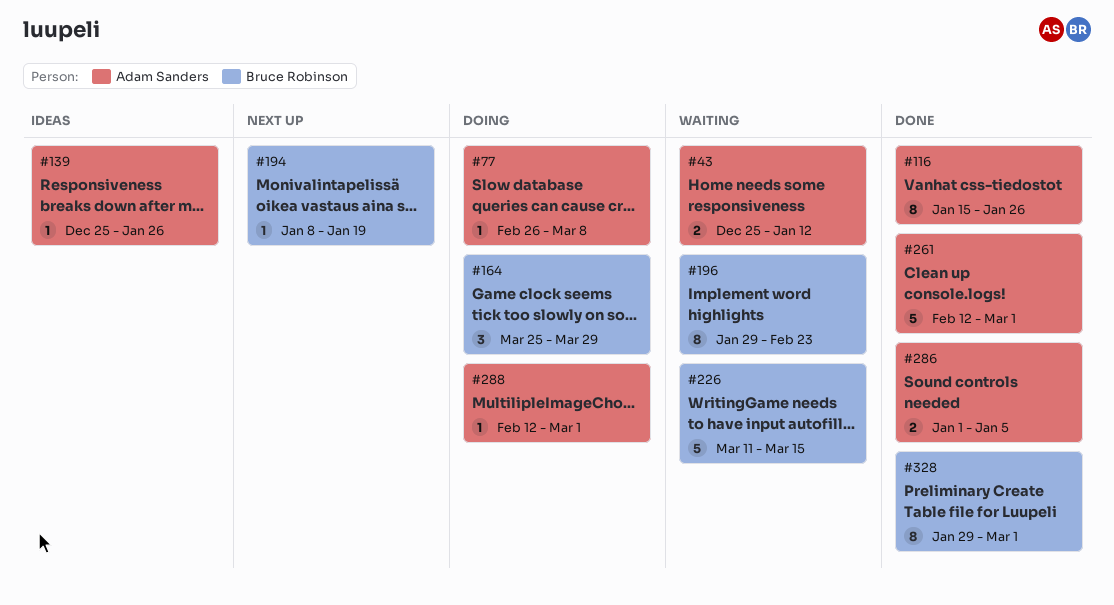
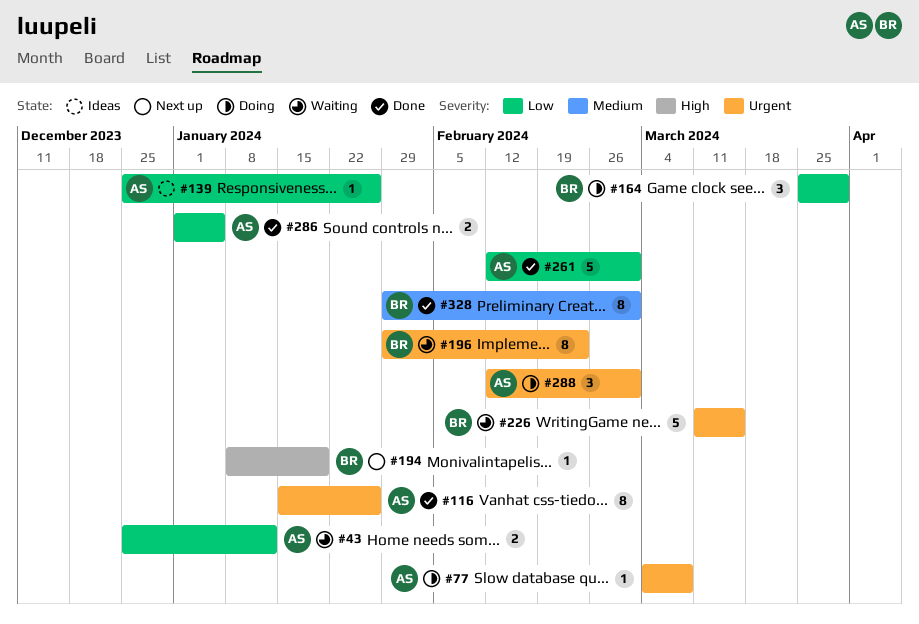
#77, start: Feb 26 -> Mar 4
#288, estimate: 1 -> 3

